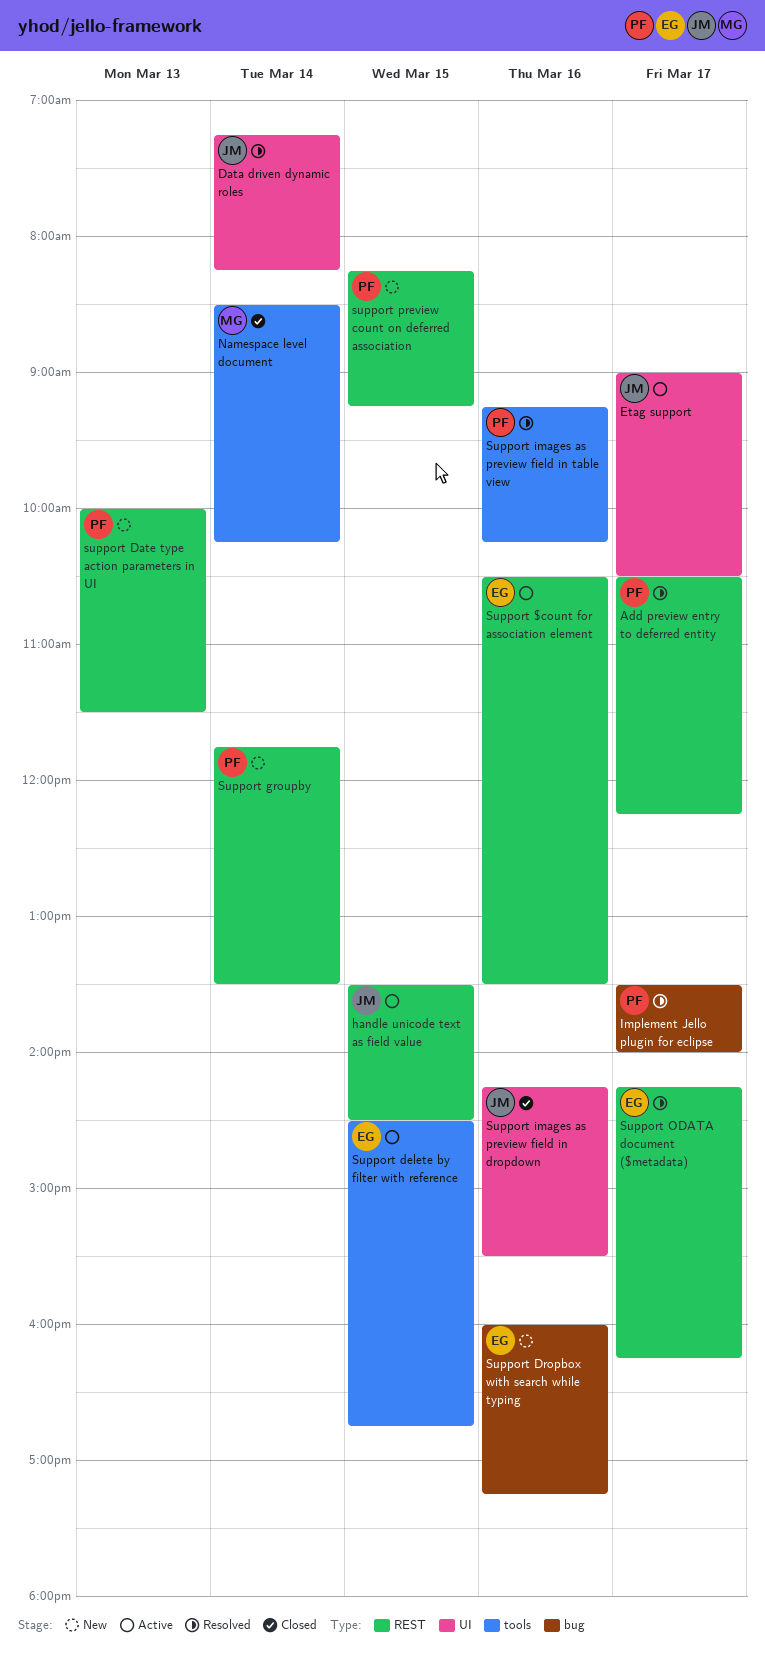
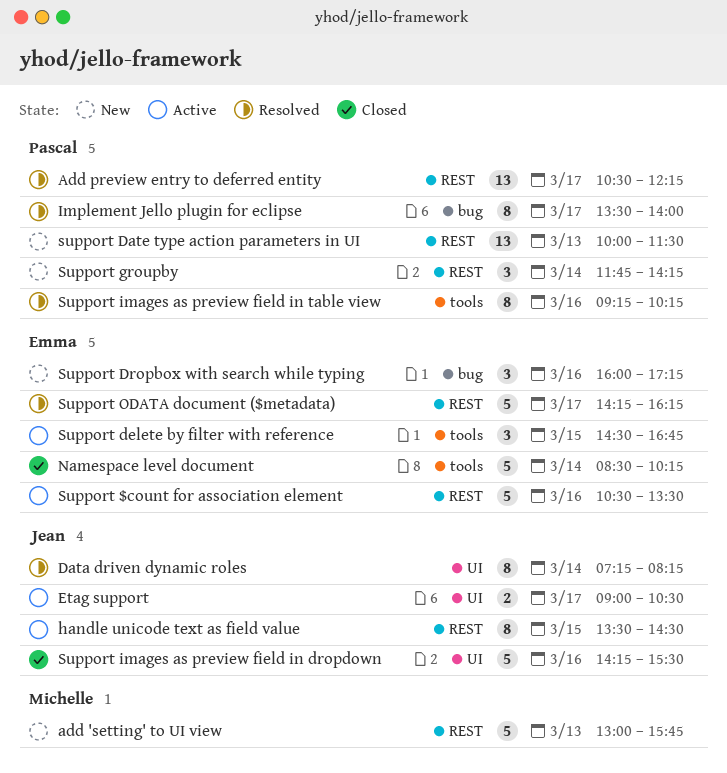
add 'setting' to UI view: none -> present
Namespace level document, owner: Michelle -> Emma
Support groupby, ends: 13:30 -> 14:15
support preview count on deferred association: present -> none

